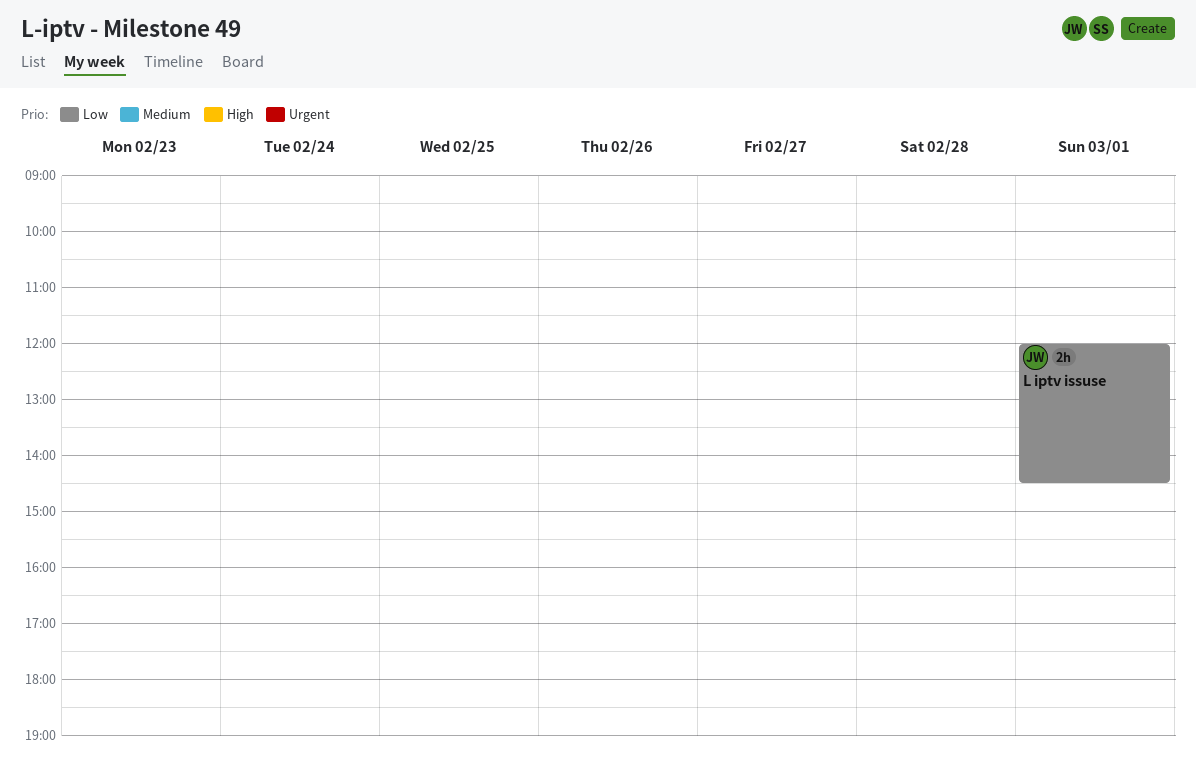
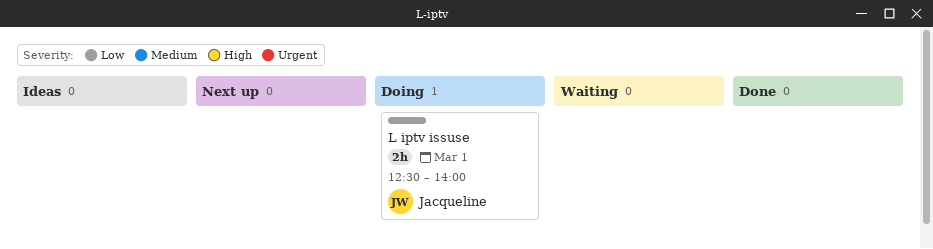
L iptv issuse, begins: 12:00 -> 12:30
L iptv issuse, ends: 14:30 -> 14:00

